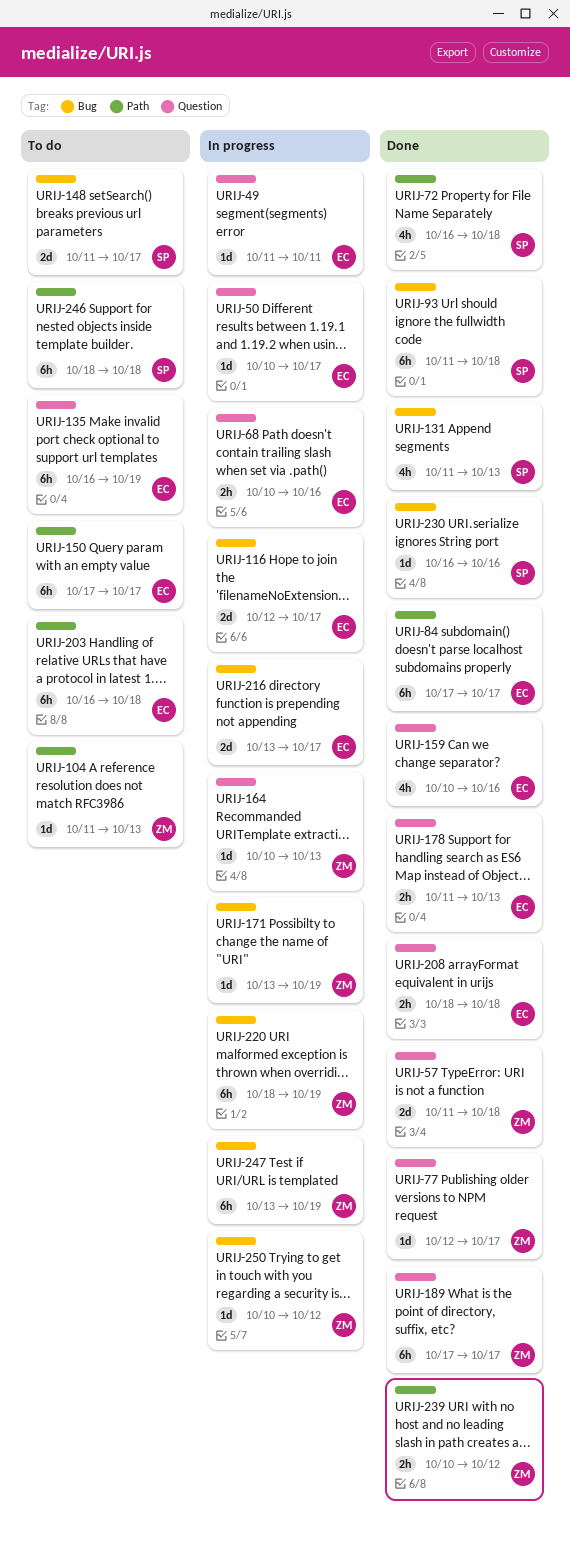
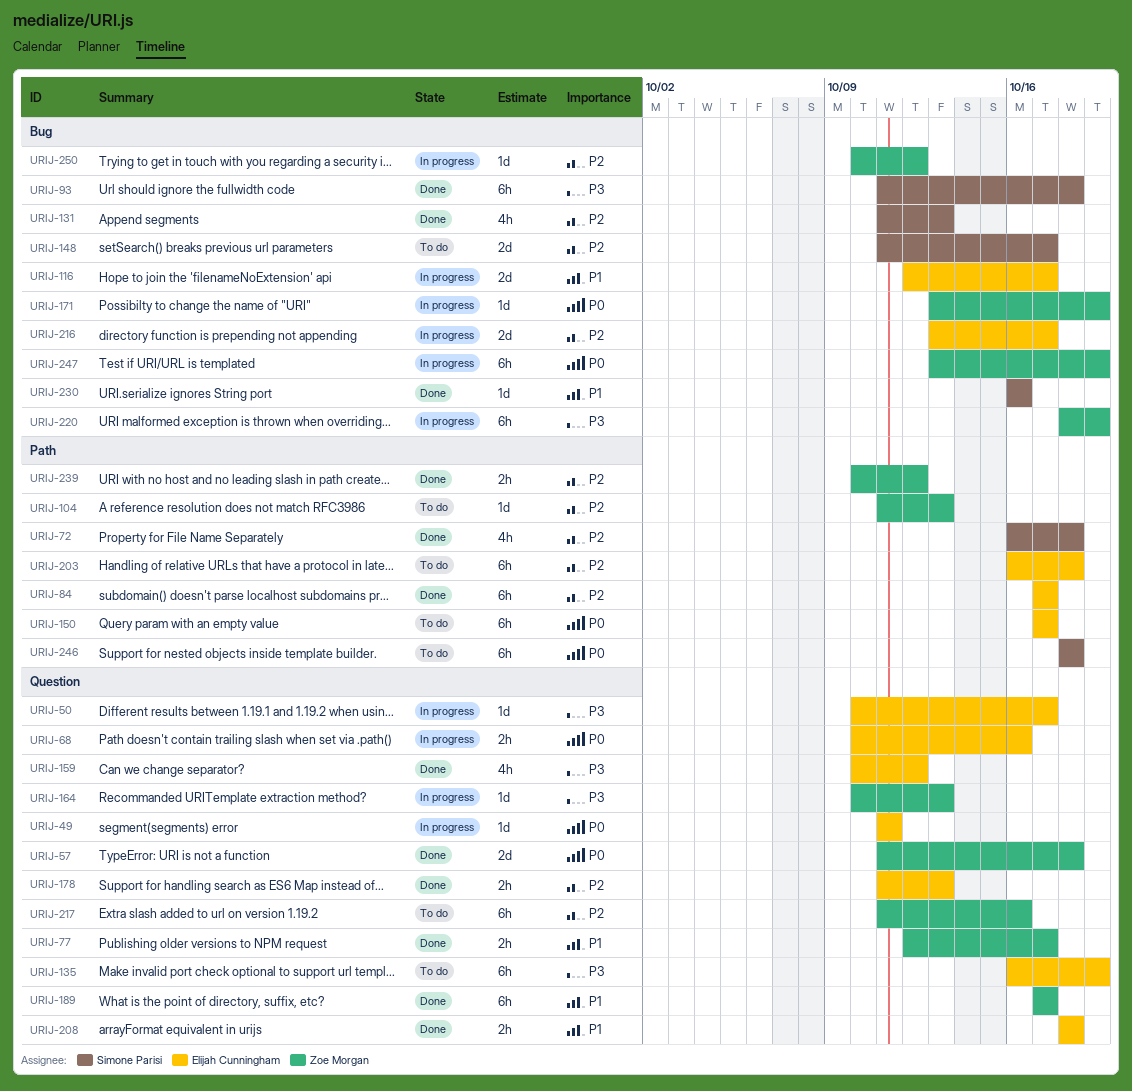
URIJ-77, estimate: 1d -> 2h
URIJ-159, due: Oct 16 -> Oct 12
URIJ-217: none -> present

